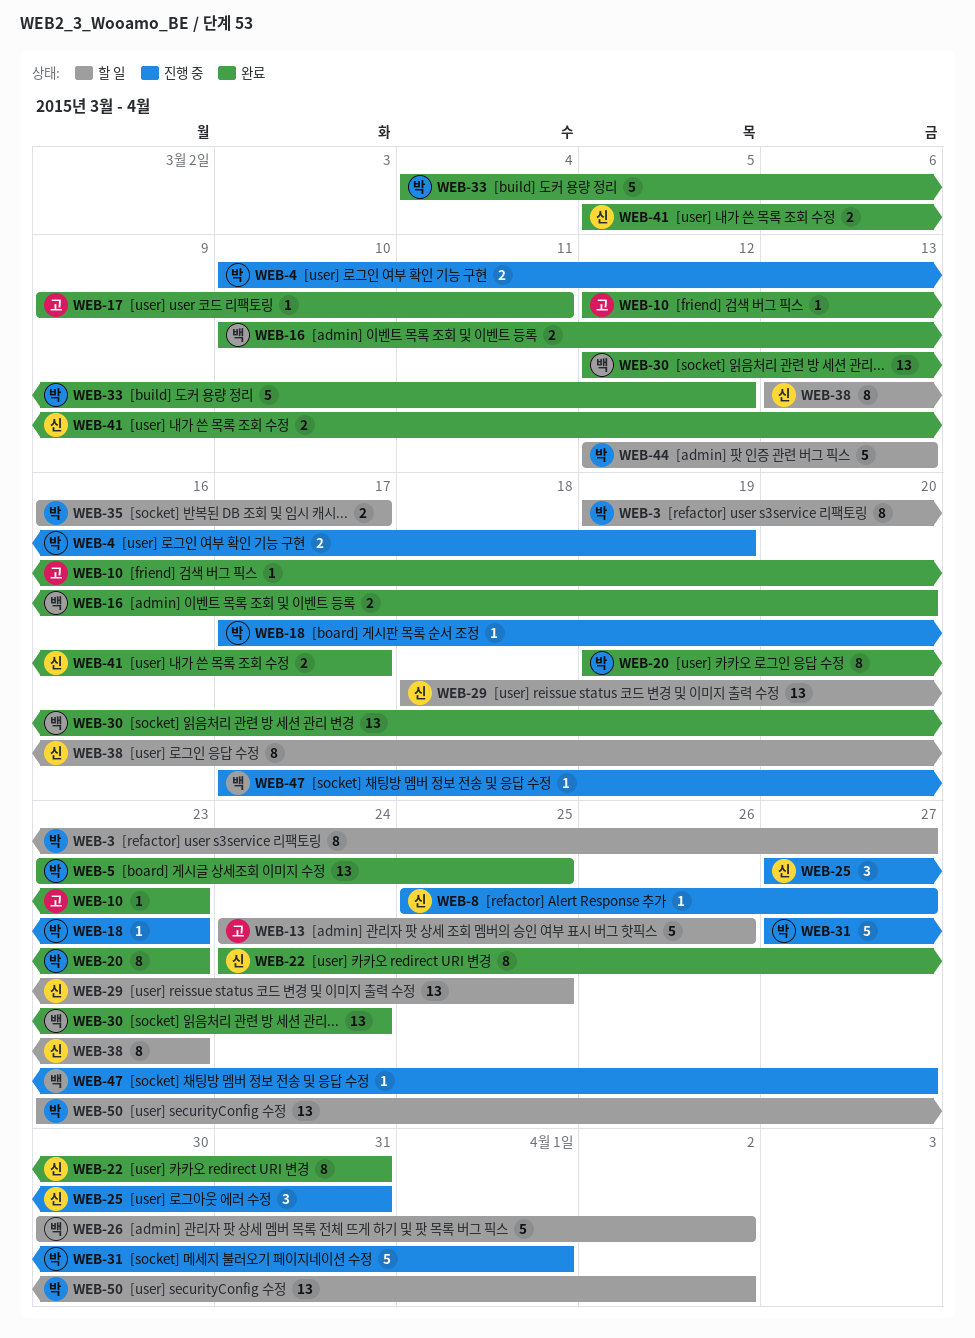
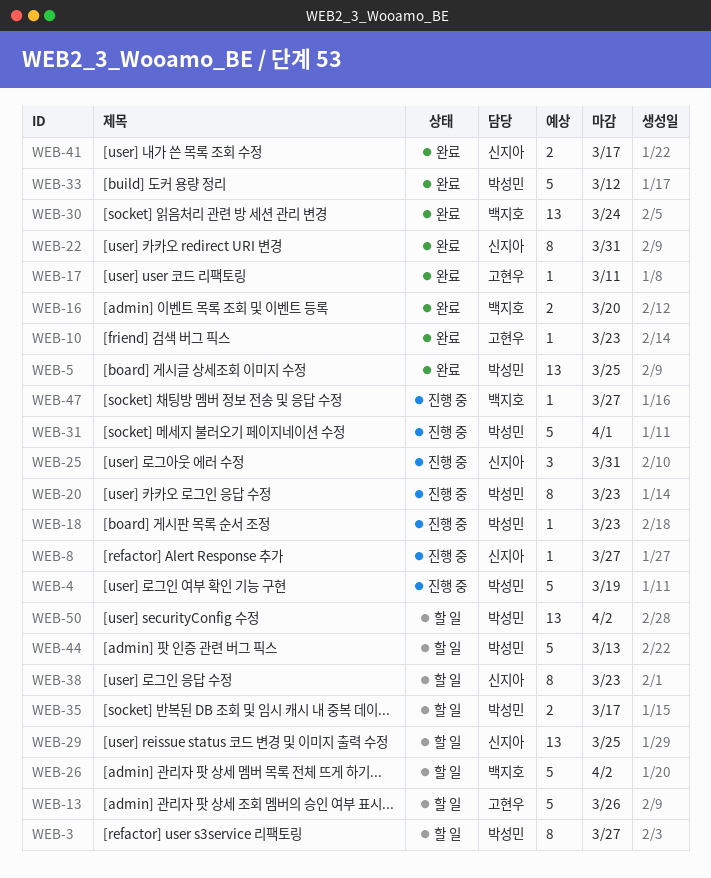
WEB-4, estimate: 2 -> 5
WEB-20, status: 완료 -> 진행 중

